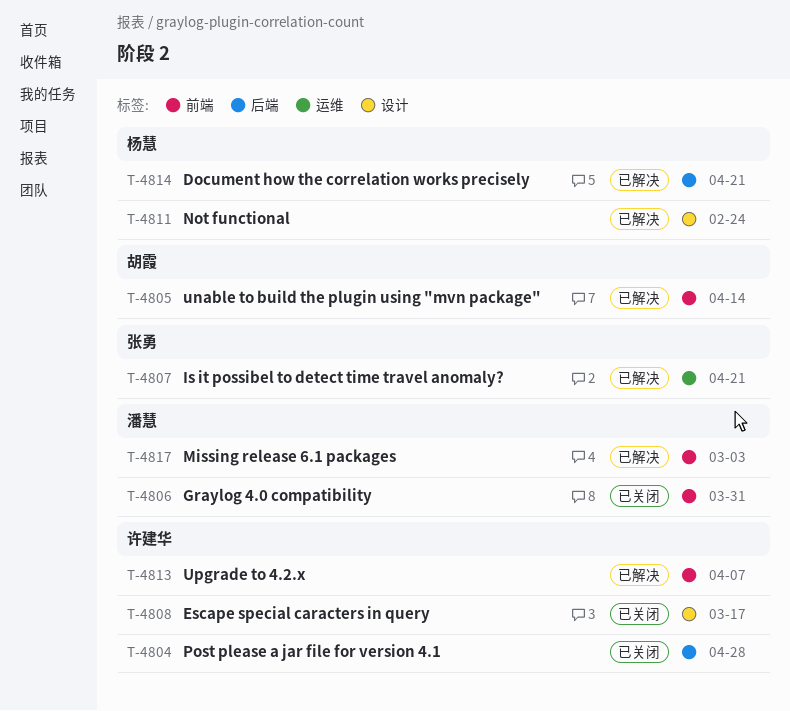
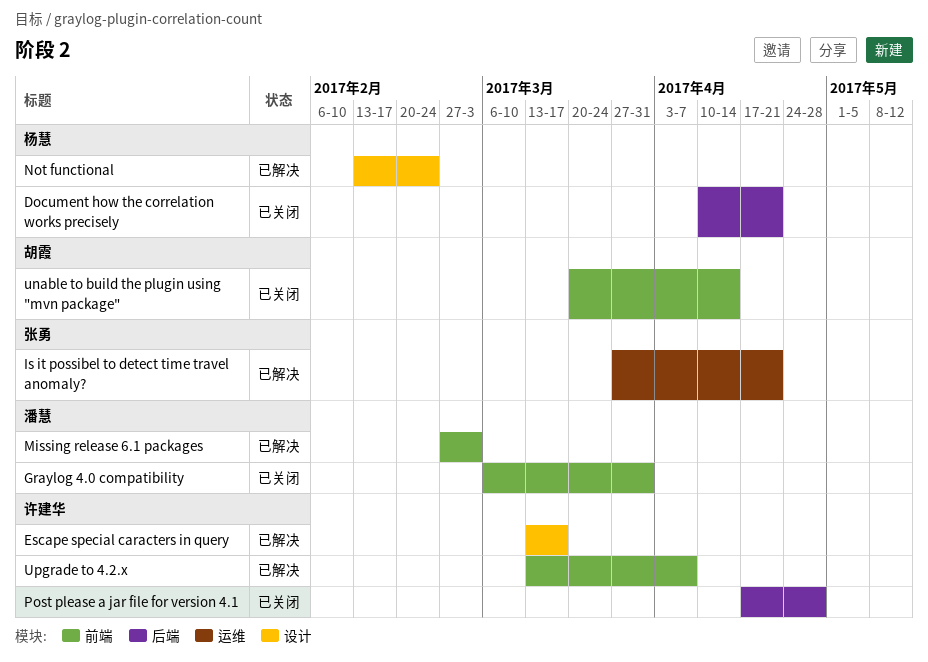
Document how the correlation works precisely, status: 已解决 -> 已关闭
Escape special caracters in query, status: 已关闭 -> 已解决
unable to build the plugin using "mvn package", status: 已解决 -> 已关闭

